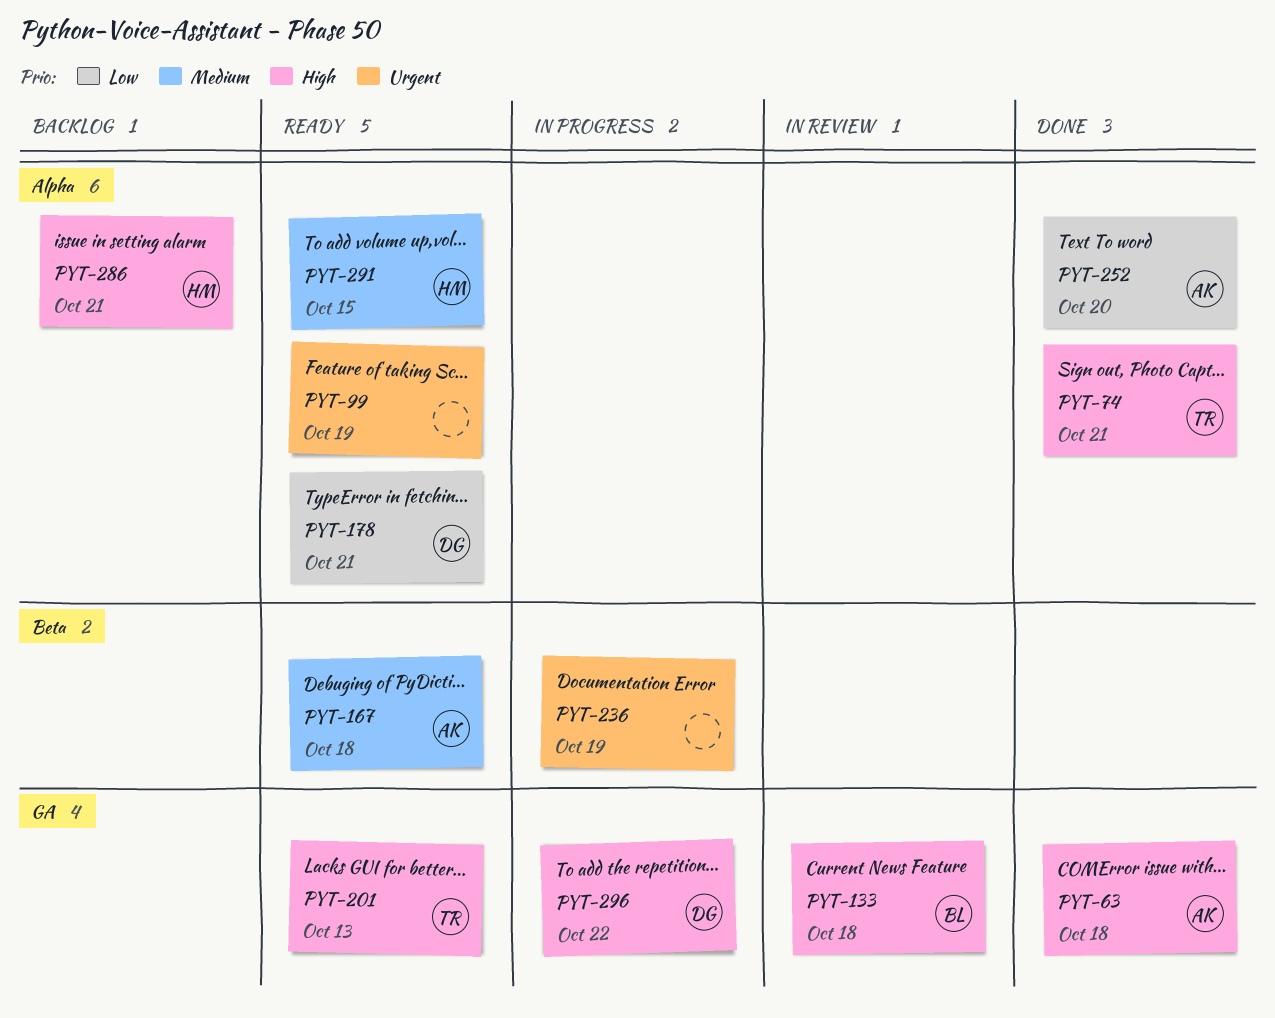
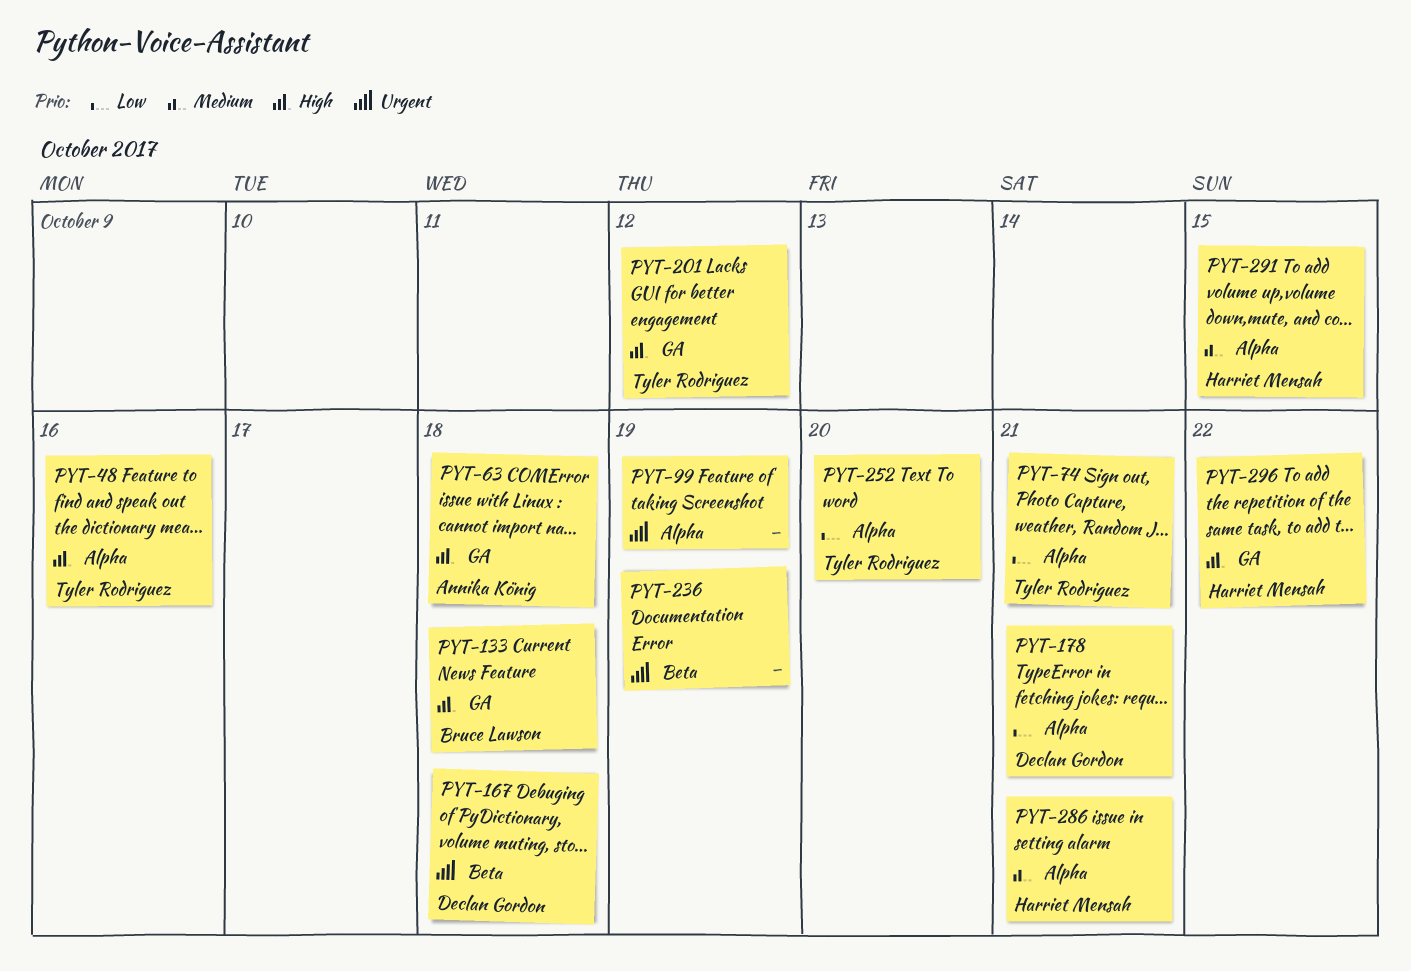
PYT-48: none -> present
PYT-74, priority: High -> Low
PYT-167, owner: Annika König -> Declan Gordon
PYT-167, priority: Medium -> Urgent
PYT-201, due: Oct 13 -> Oct 12
PYT-252, owner: Annika König -> Tyler Rodriguez
PYT-286, priority: High -> Medium
PYT-296, owner: Declan Gordon -> Harriet Mensah

